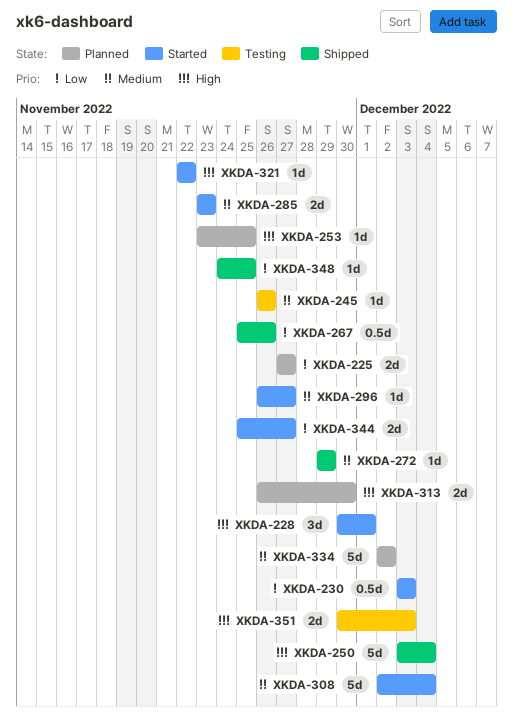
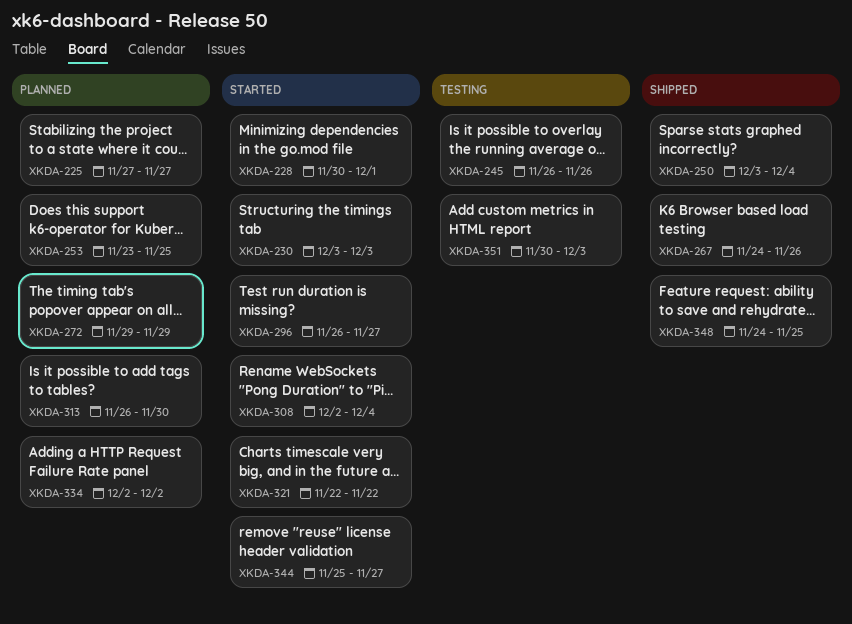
XKDA-267, start: Nov 25 -> Nov 24
XKDA-272, status: Shipped -> Planned
XKDA-285: present -> none

